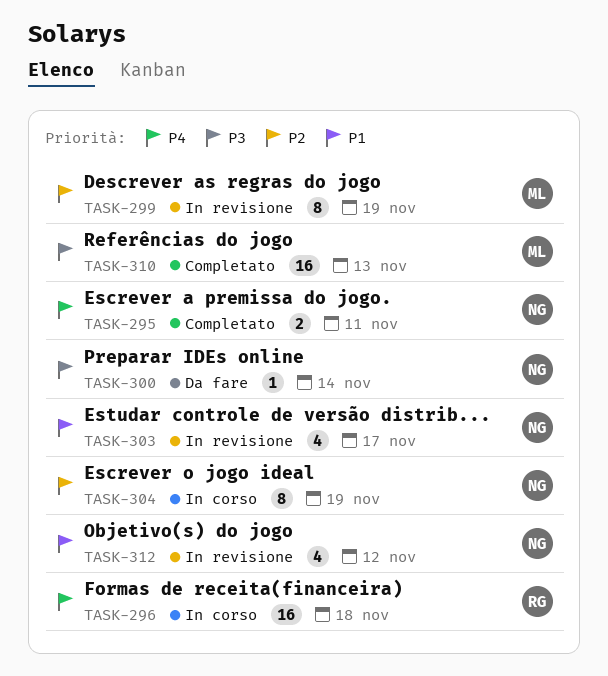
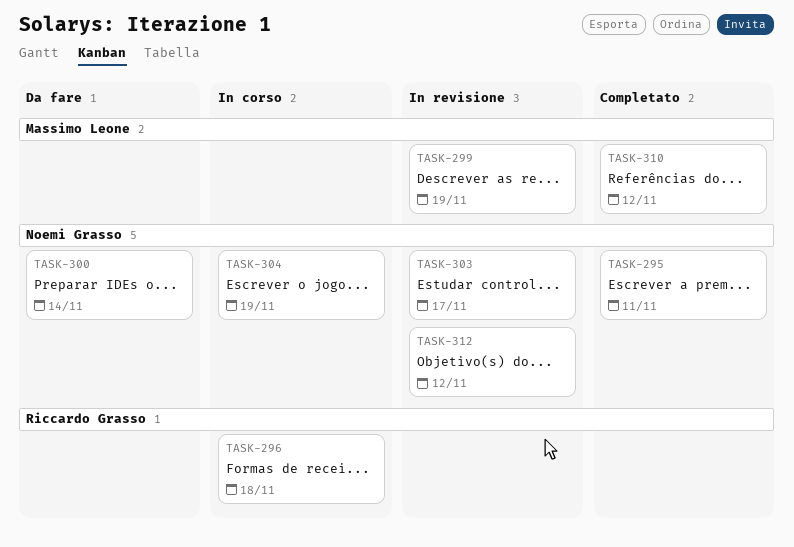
TASK-310, due: Nov 13 -> Nov 12

